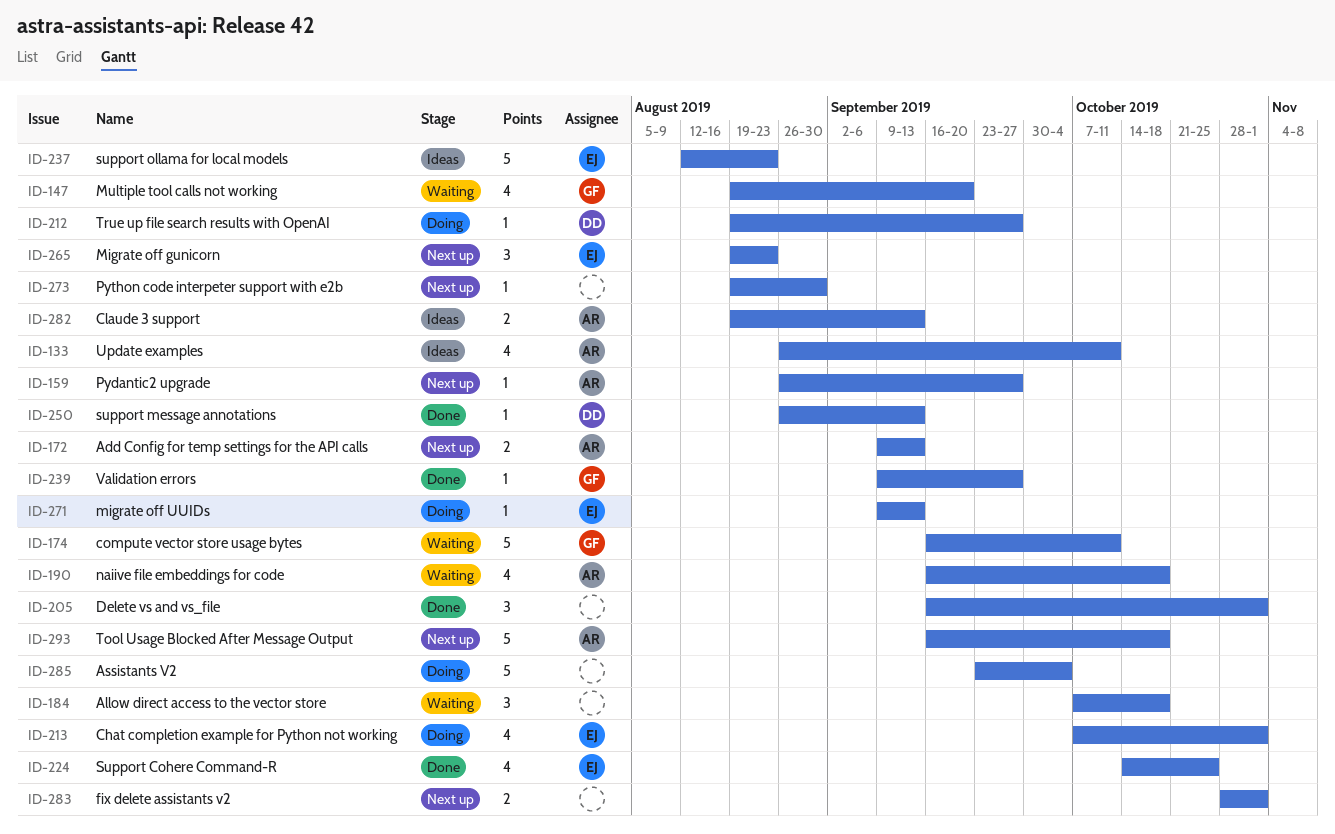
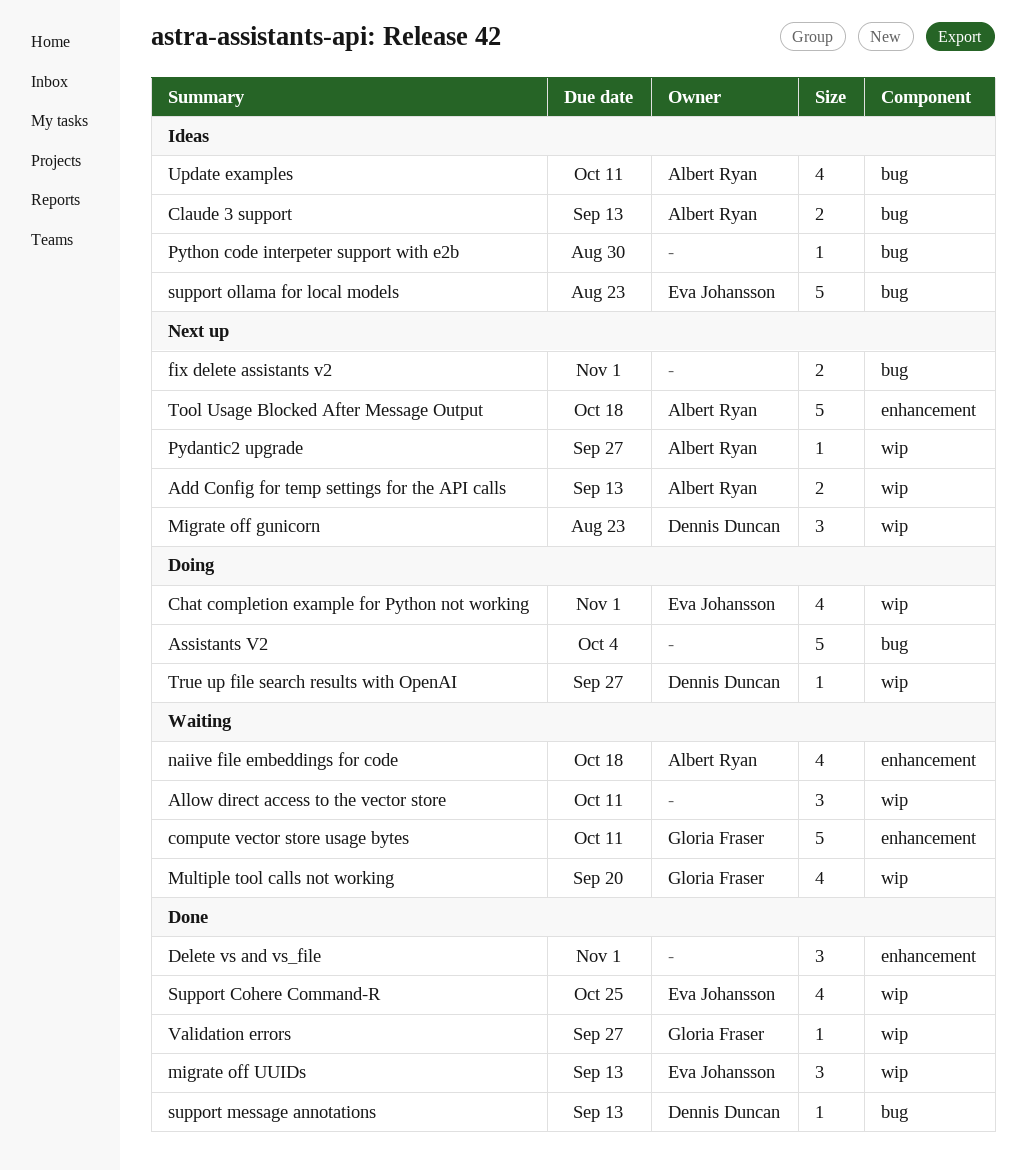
Allow direct access to the vector store, due: Oct 18 -> Oct 11
Migrate off gunicorn, owner: Eva Johansson -> Dennis Duncan
migrate off UUIDs, status: Doing -> Done
migrate off UUIDs, estimate: 1 -> 3
Python code interpeter support with e2b, status: Next up -> Ideas

